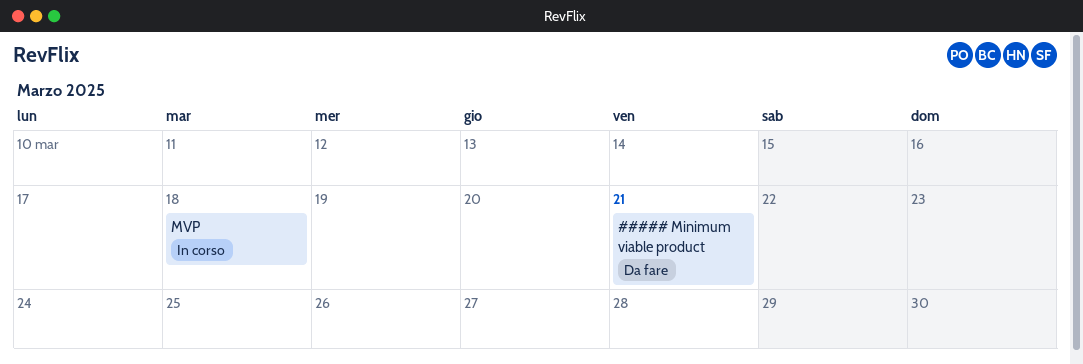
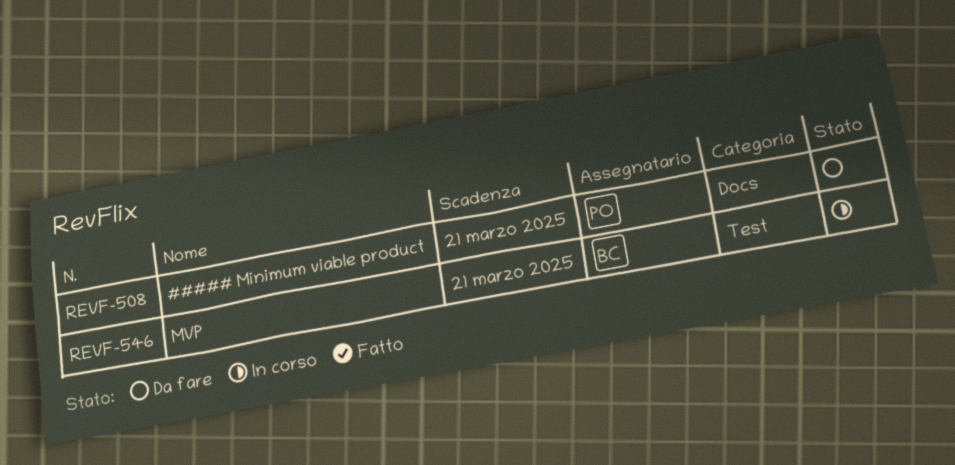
MVP, due: Mar 18 -> Mar 21

